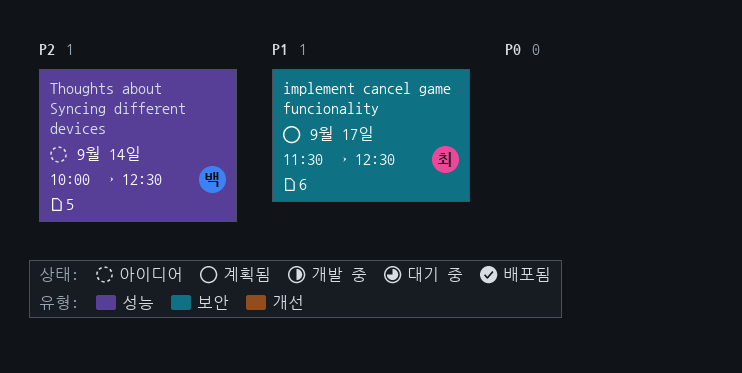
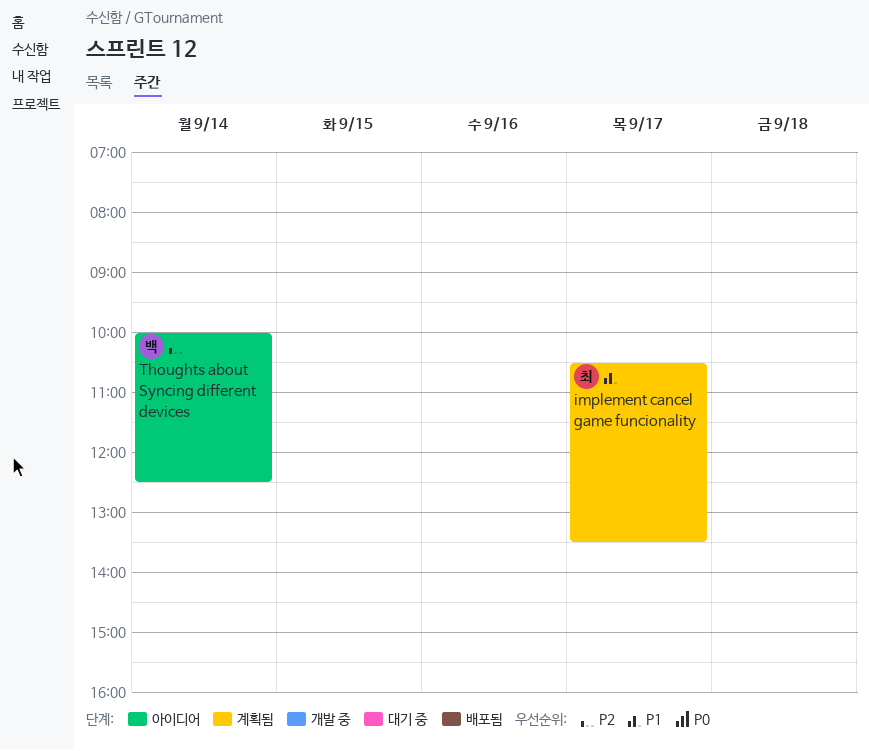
implement cancel game funcionality, begins: 11:30 -> 10:30
implement cancel game funcionality, ends: 12:30 -> 13:30

